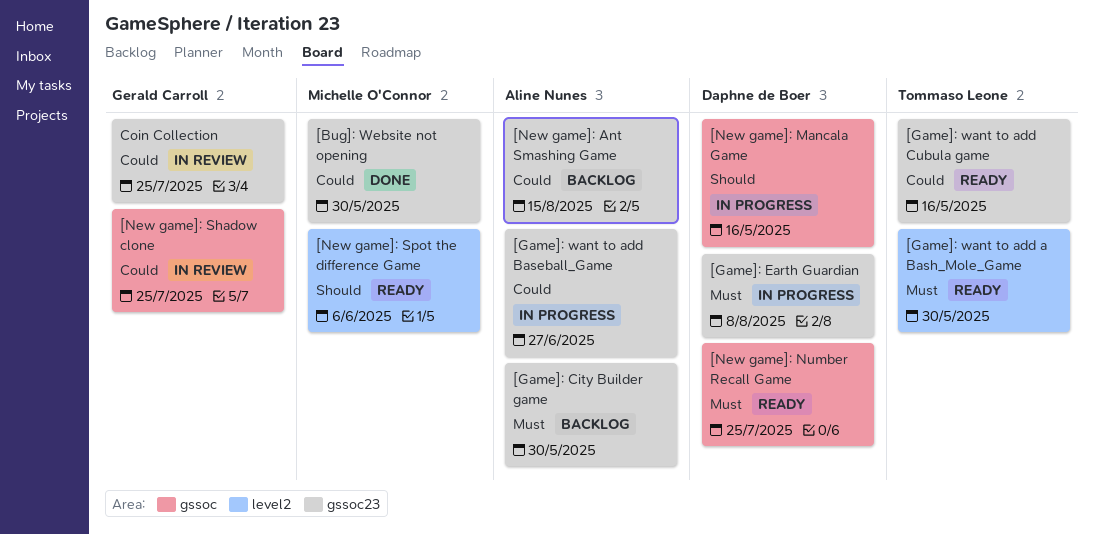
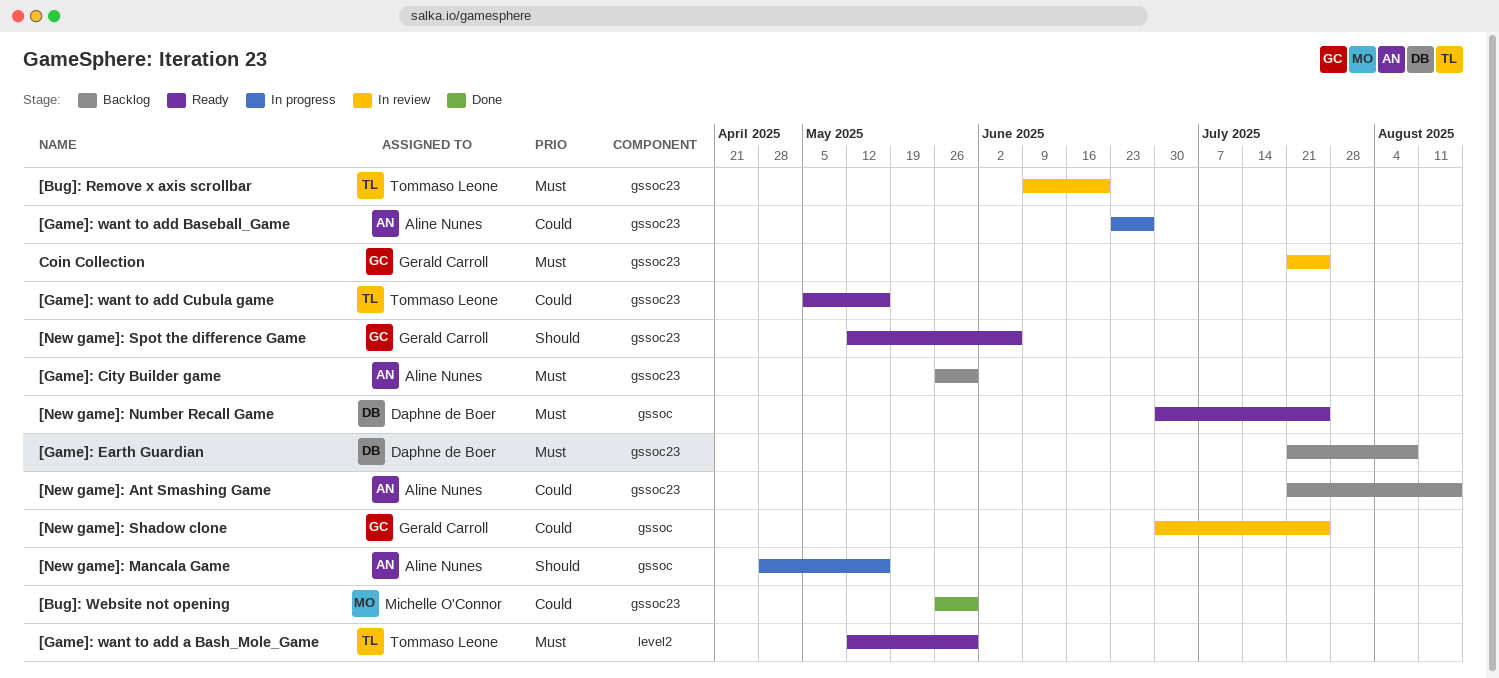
[Bug]: Remove x axis scrollbar: none -> present
[Game]: Earth Guardian, status: In progress -> Backlog
[New game]: Mancala Game, owner: Daphne de Boer -> Aline Nunes
[New game]: Spot the difference Game, owner: Michelle O'Connor -> Gerald Carroll
[New game]: Spot the difference Game, label: level2 -> gssoc23
Coin Collection, priority: Could -> Must

